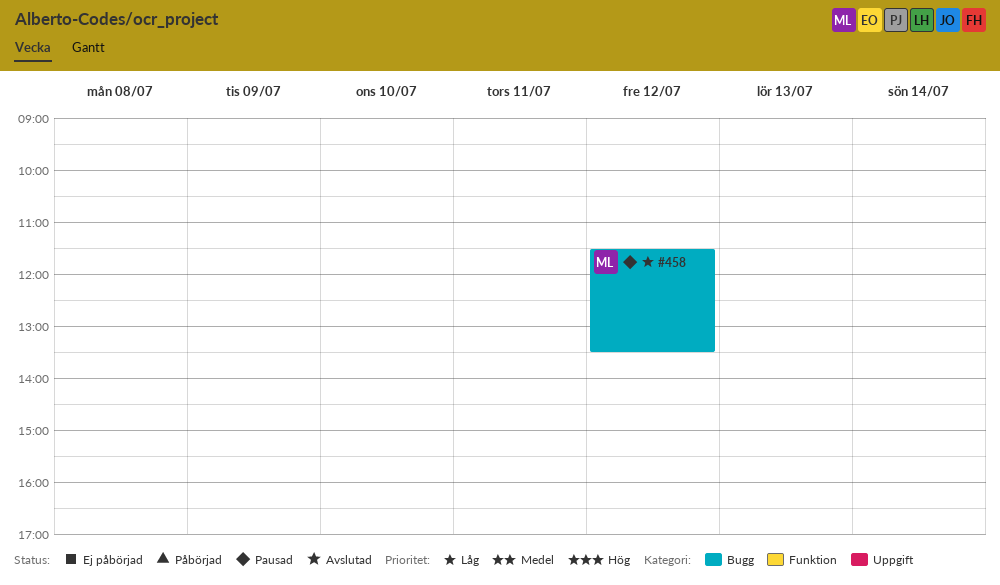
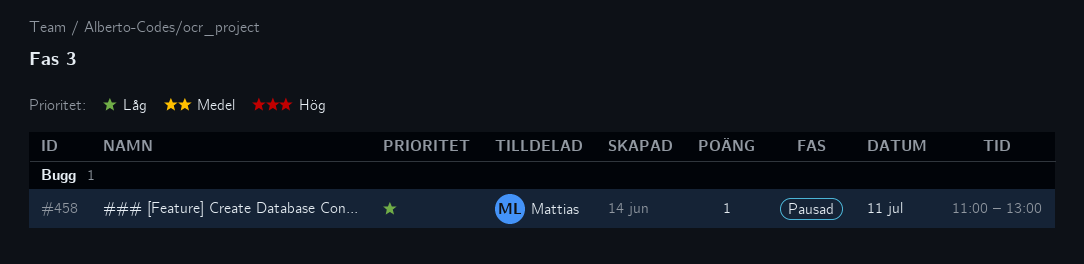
#458, day: Jul 12 -> Jul 11
#458, begins: 11:30 -> 11:00
#458, ends: 13:30 -> 13:00

